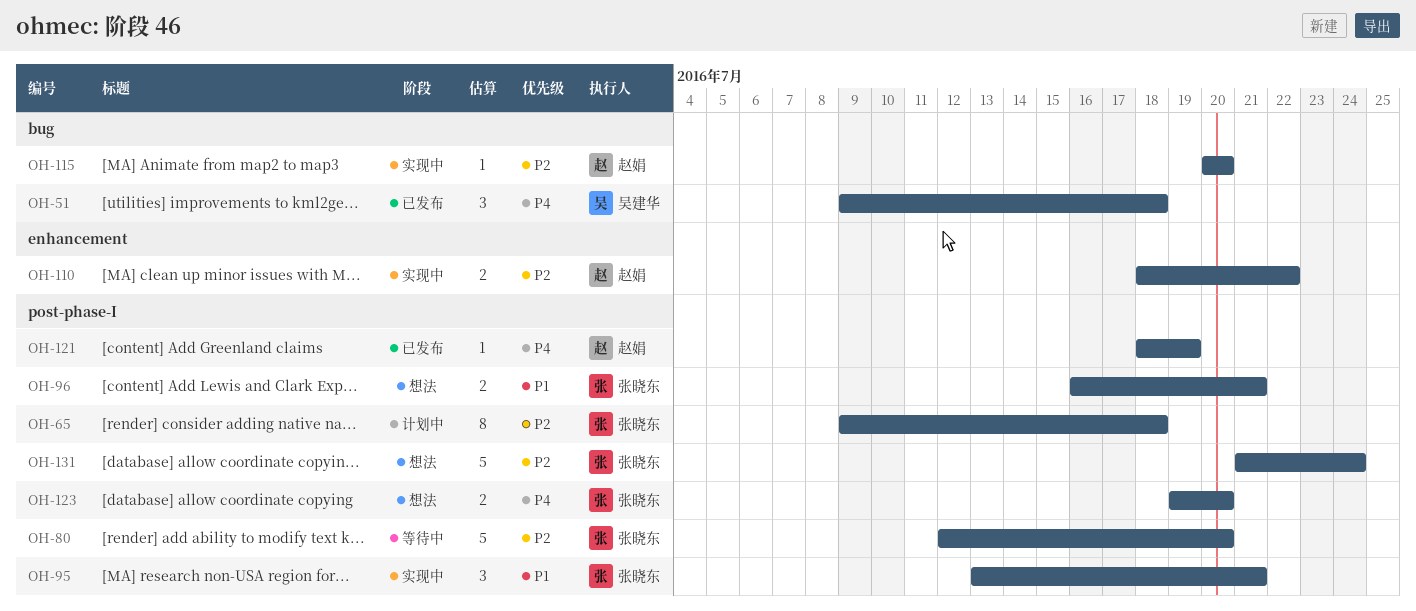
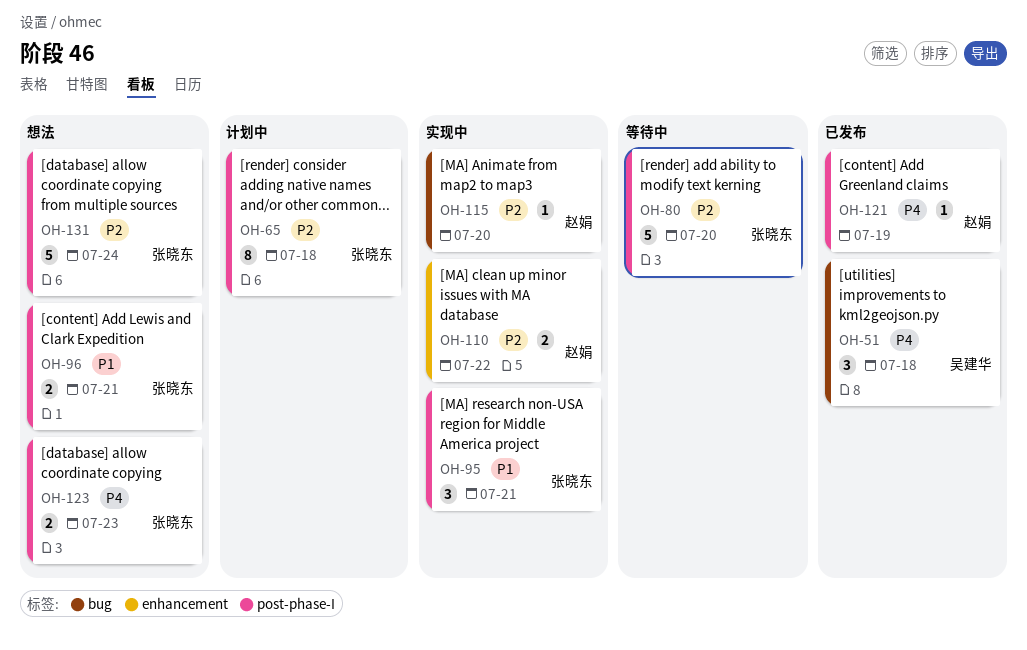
OH-123, due: Jul 20 -> Jul 23

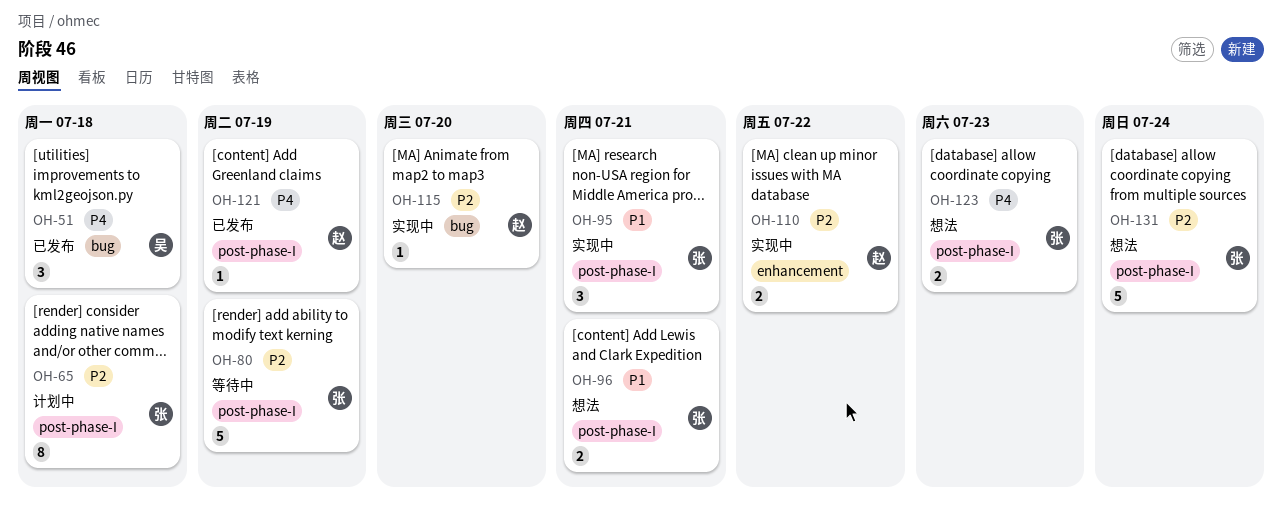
OH-80, due: Jul 20 -> Jul 19

